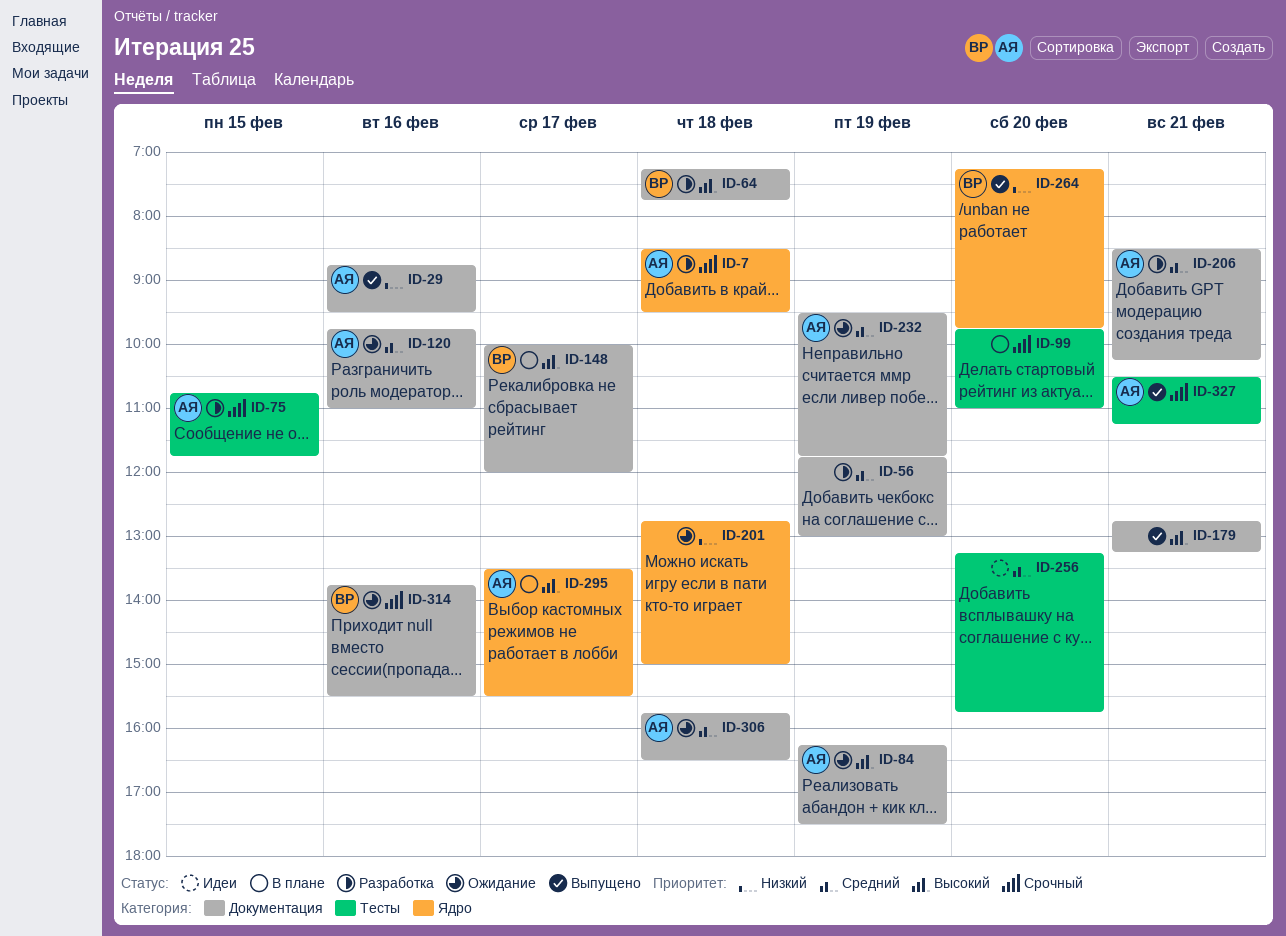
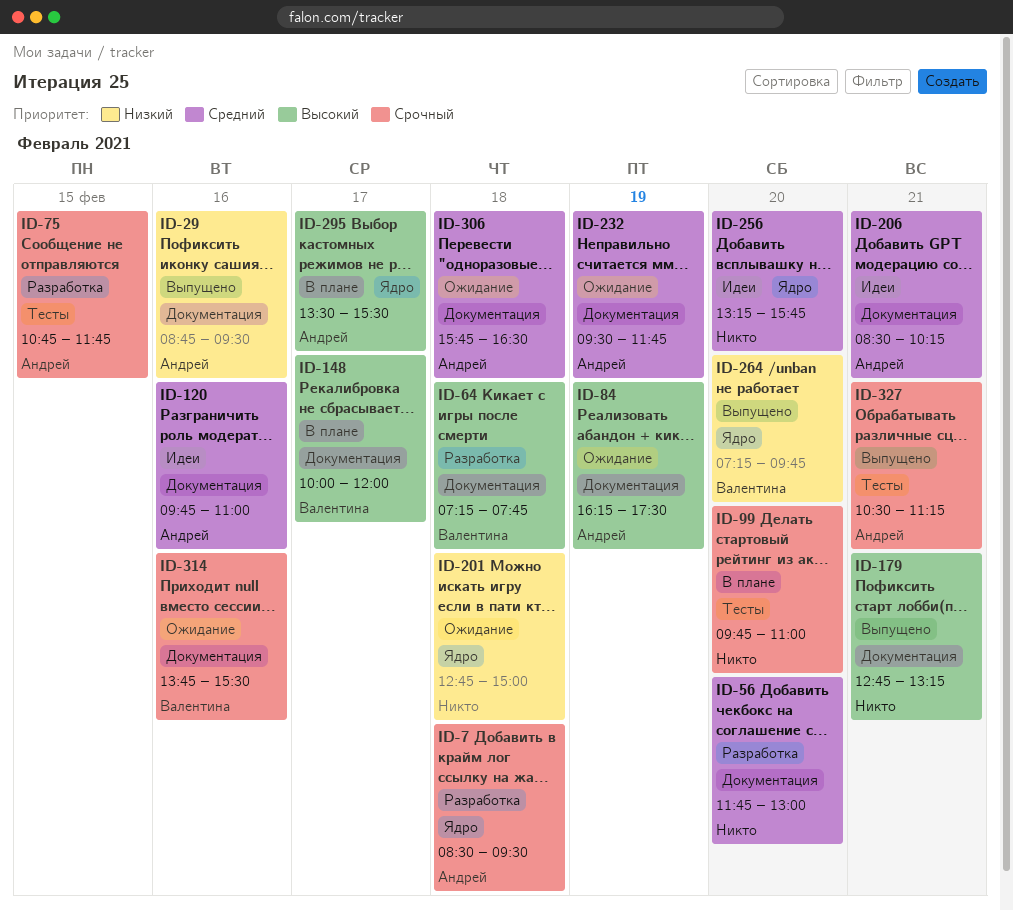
ID-56, day: Feb 19 -> Feb 20
ID-120, status: Ожидание -> Идеи
ID-206, status: Разработка -> Идеи
ID-256, label: Тесты -> Ядро

